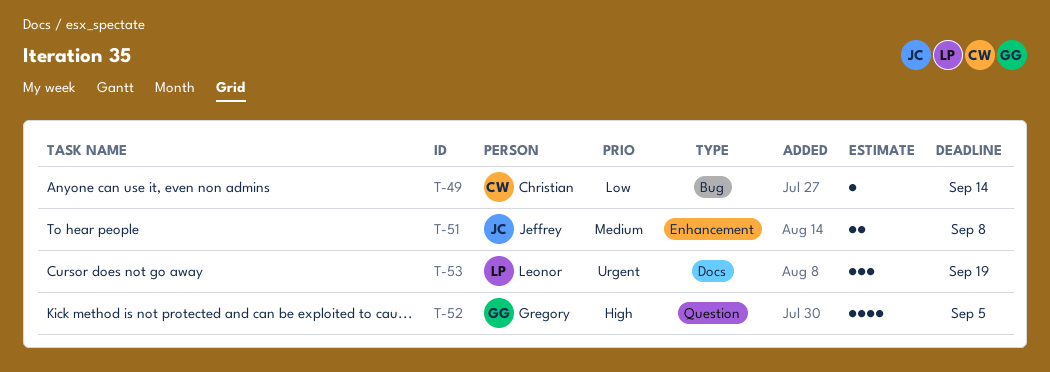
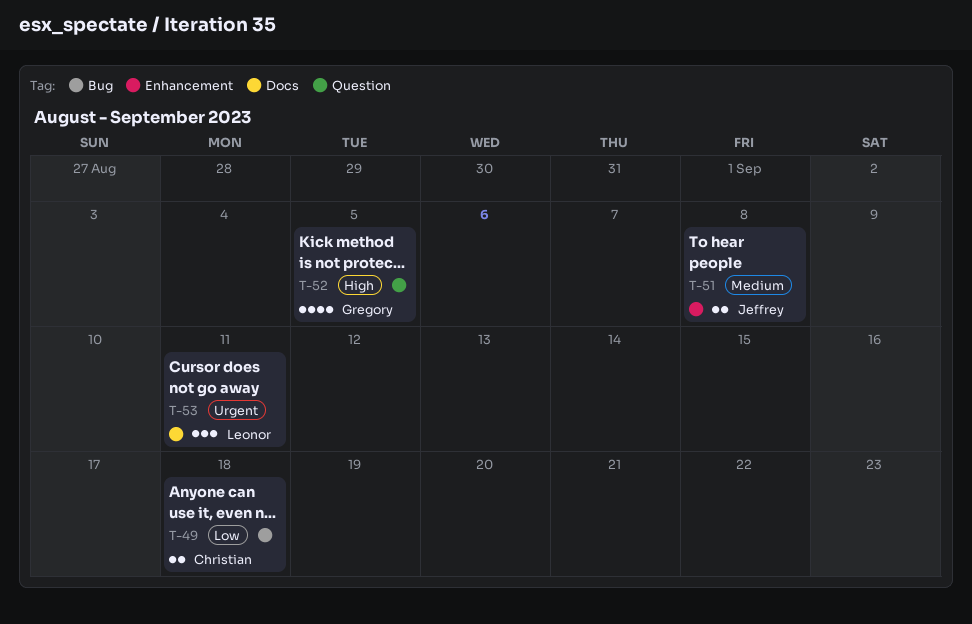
T-49, estimate: 1 -> 2
T-49, due: Sep 14 -> Sep 18
T-53, due: Sep 19 -> Sep 11

